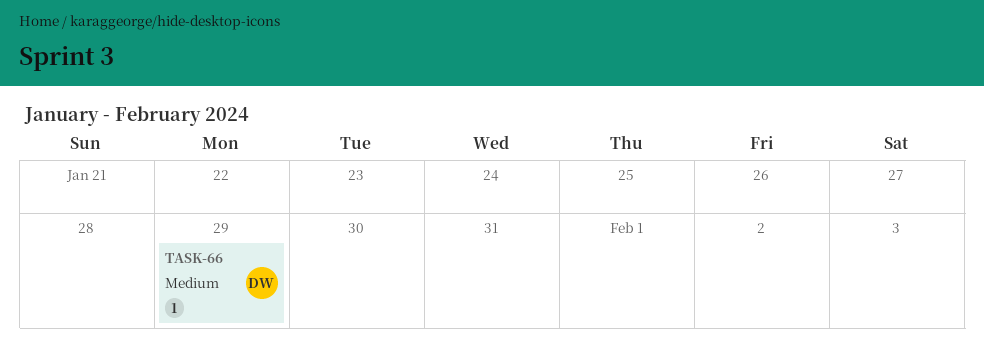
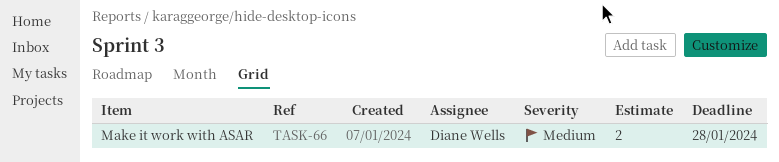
TASK-66, estimate: 1 -> 2
TASK-66, due: Jan 29 -> Jan 28

